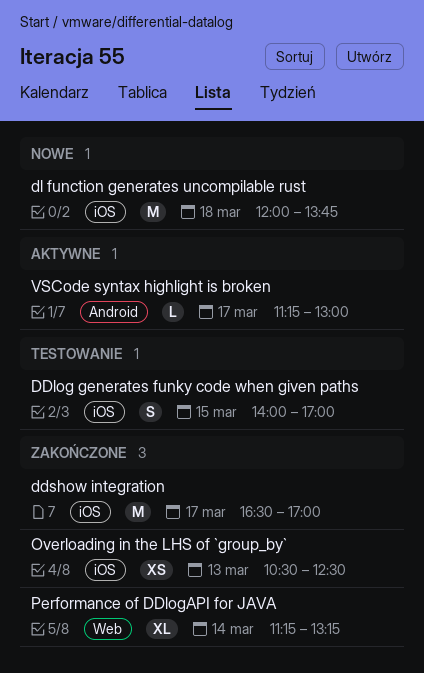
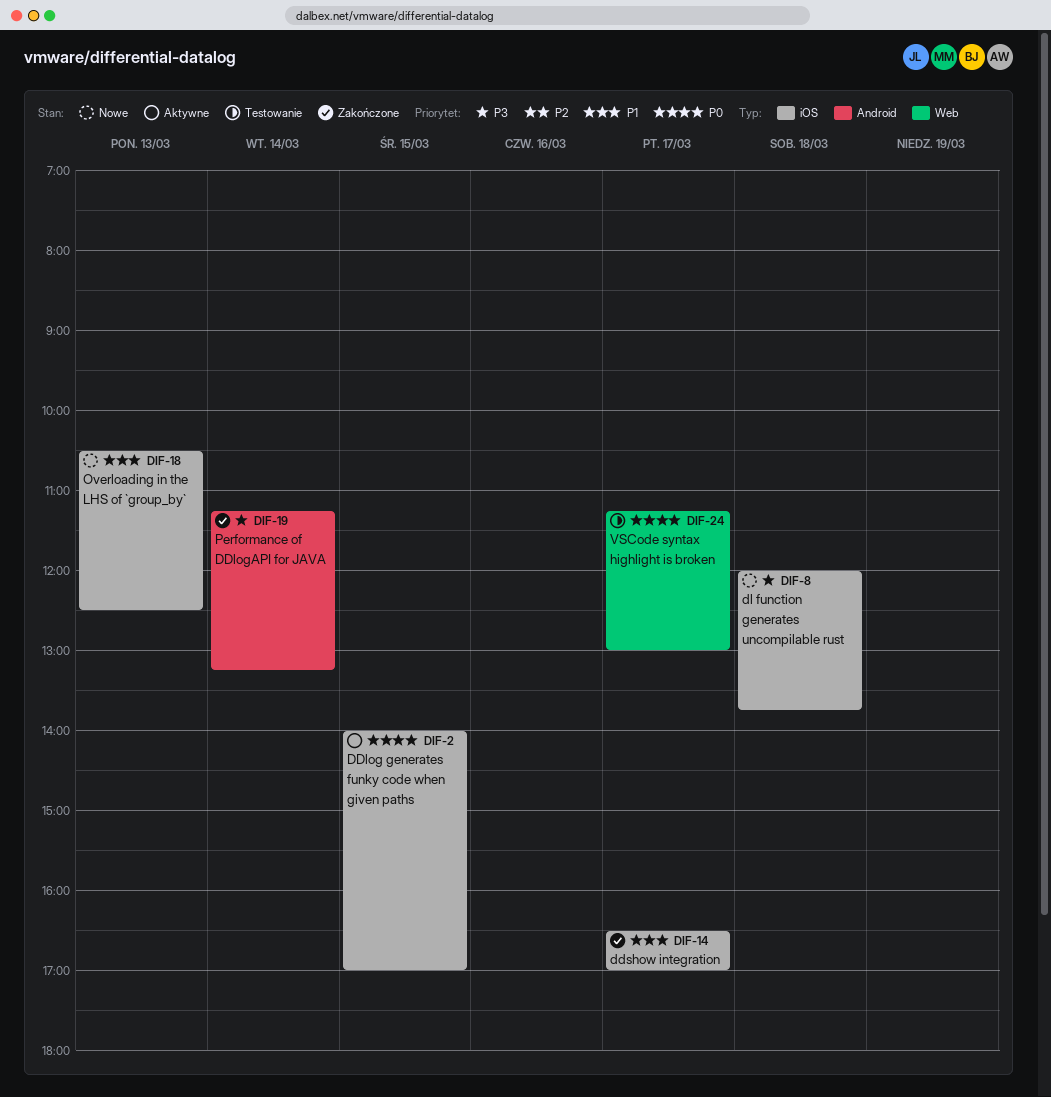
DDlog generates funky code when given paths, status: Testowanie -> Aktywne
Overloading in the LHS of `group_by`, status: Zakończone -> Nowe
Performance of DDlogAPI for JAVA, label: Web -> Android
VSCode syntax highlight is broken, status: Aktywne -> Testowanie
VSCode syntax highlight is broken, label: Android -> Web

